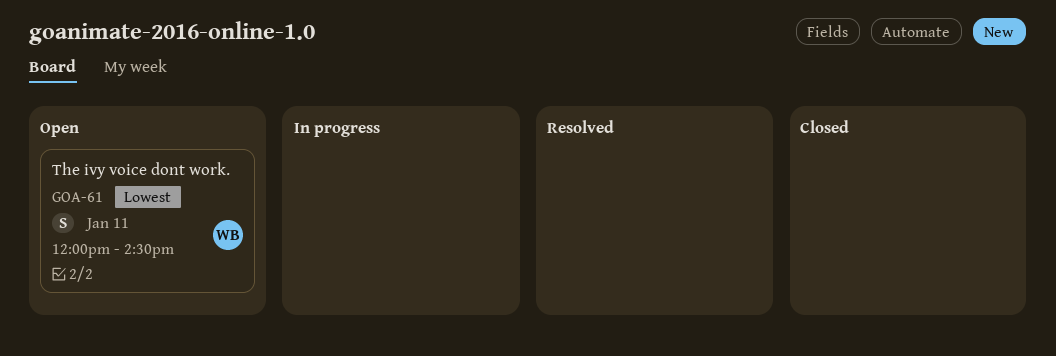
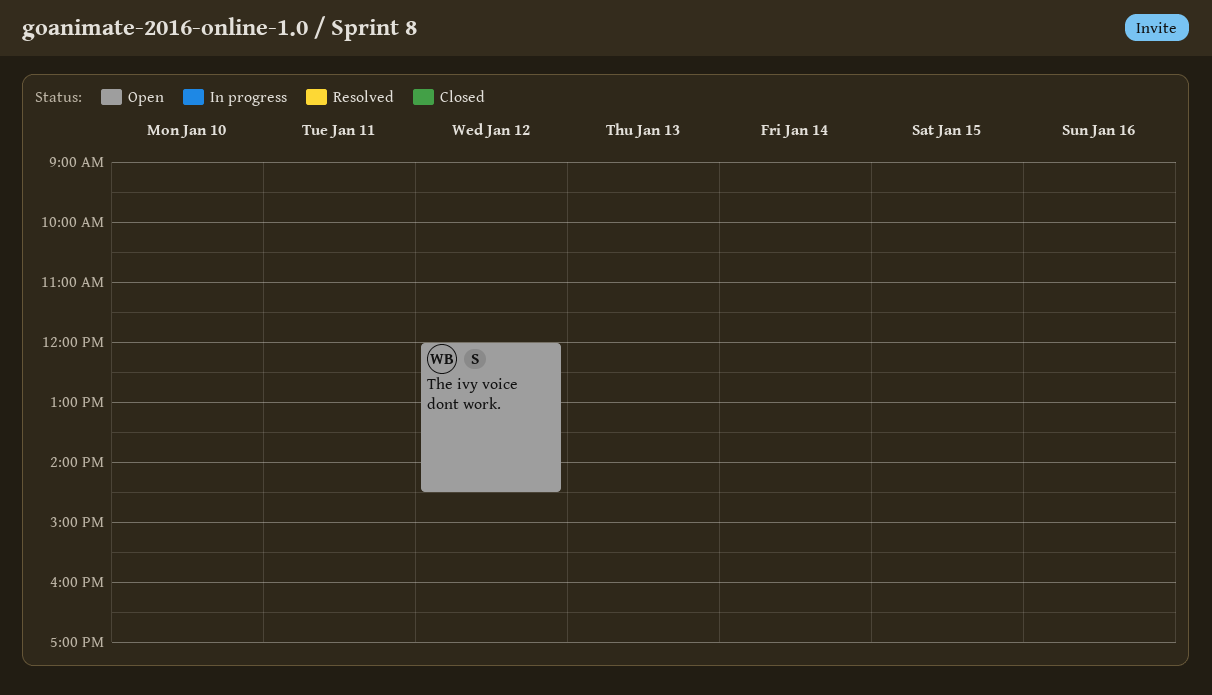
The ivy voice dont work., day: Jan 11 -> Jan 12

